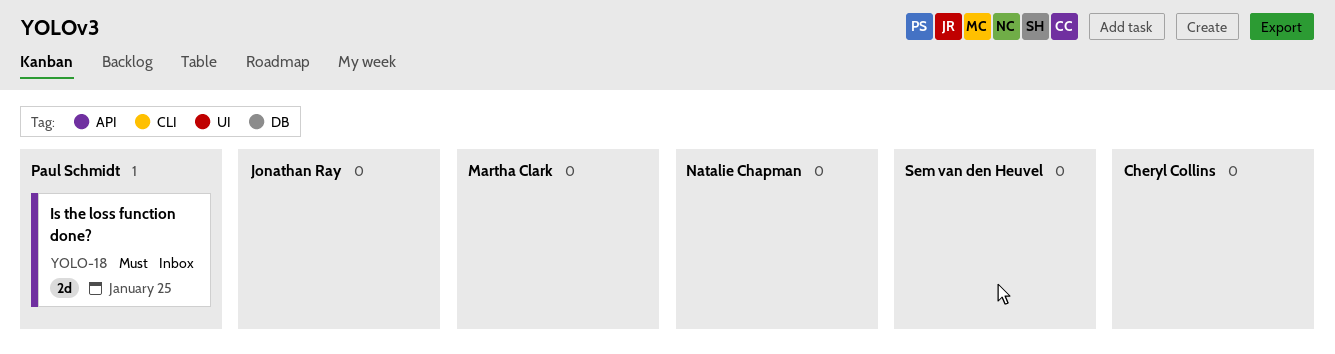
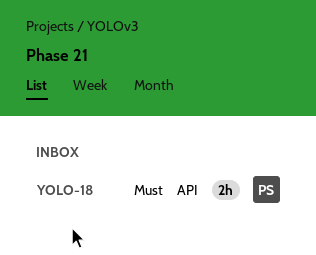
YOLO-18, estimate: 2d -> 2h

